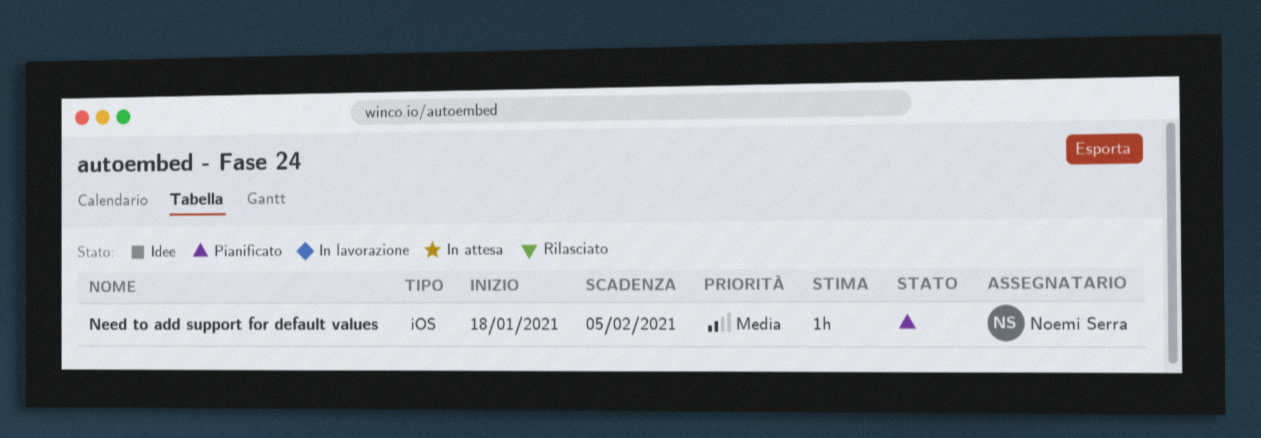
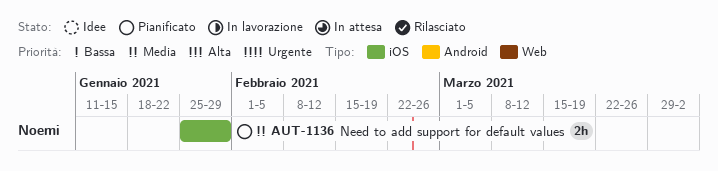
Need to add support for default values, estimate: 1h -> 2h
Need to add support for default values, start: Jan 18 -> Jan 25
Need to add support for default values, due: Feb 5 -> Jan 29

